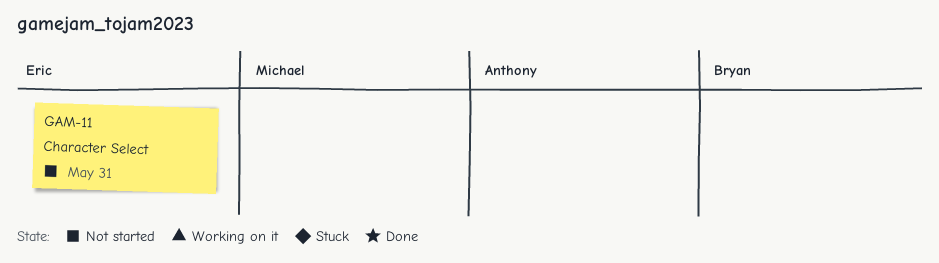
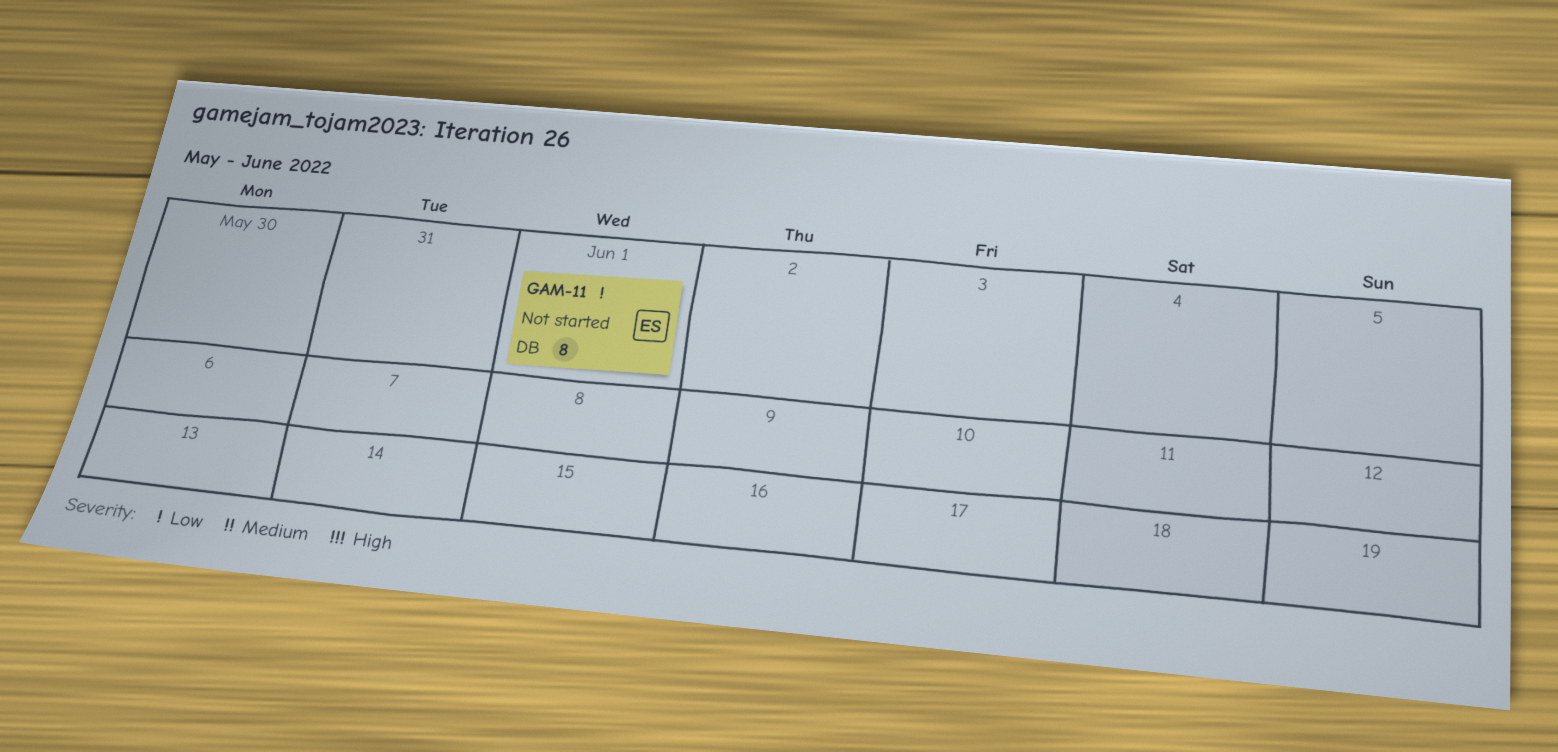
GAM-11, due: May 31 -> Jun 1

